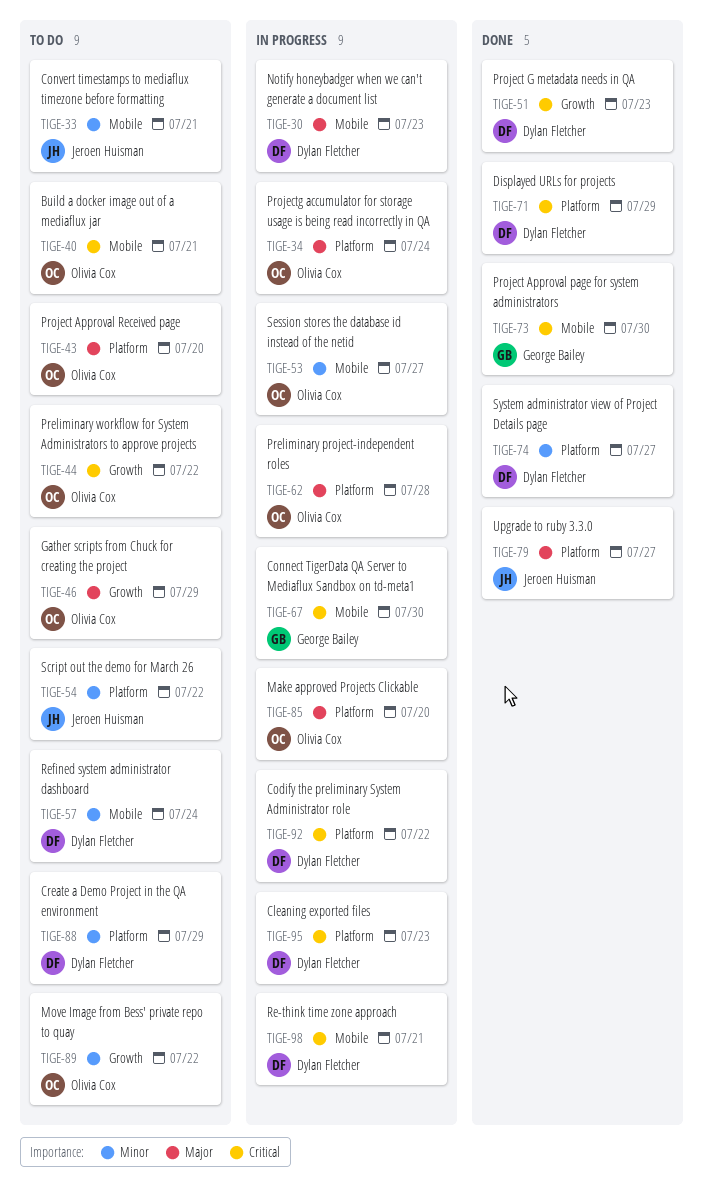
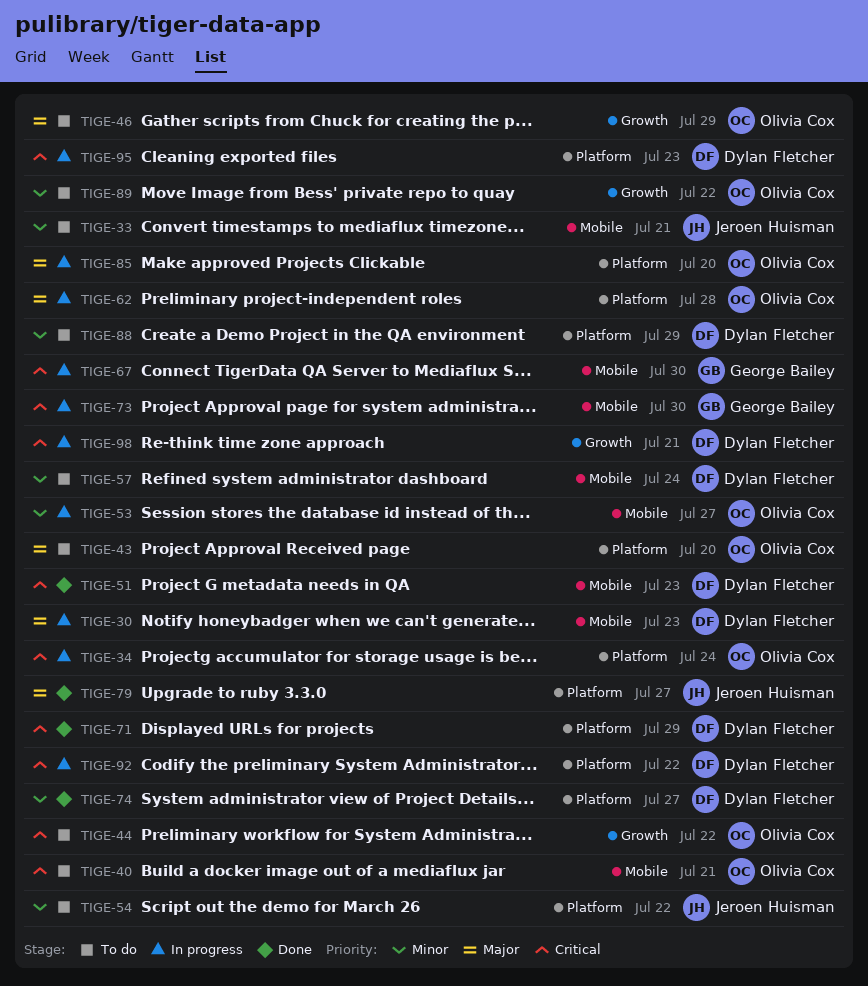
TIGE-34, priority: Major -> Critical
TIGE-51, label: Growth -> Mobile
TIGE-73, status: Done -> In progress
TIGE-98, label: Mobile -> Growth

